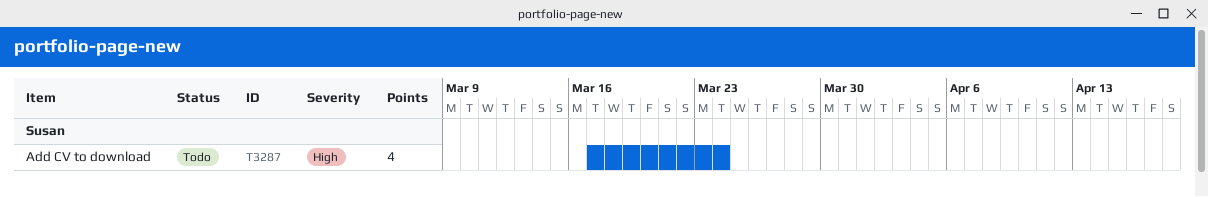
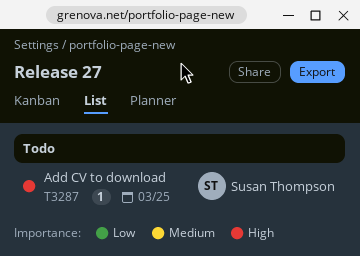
T3287, estimate: 4 -> 1
T3287, due: Mar 24 -> Mar 25

